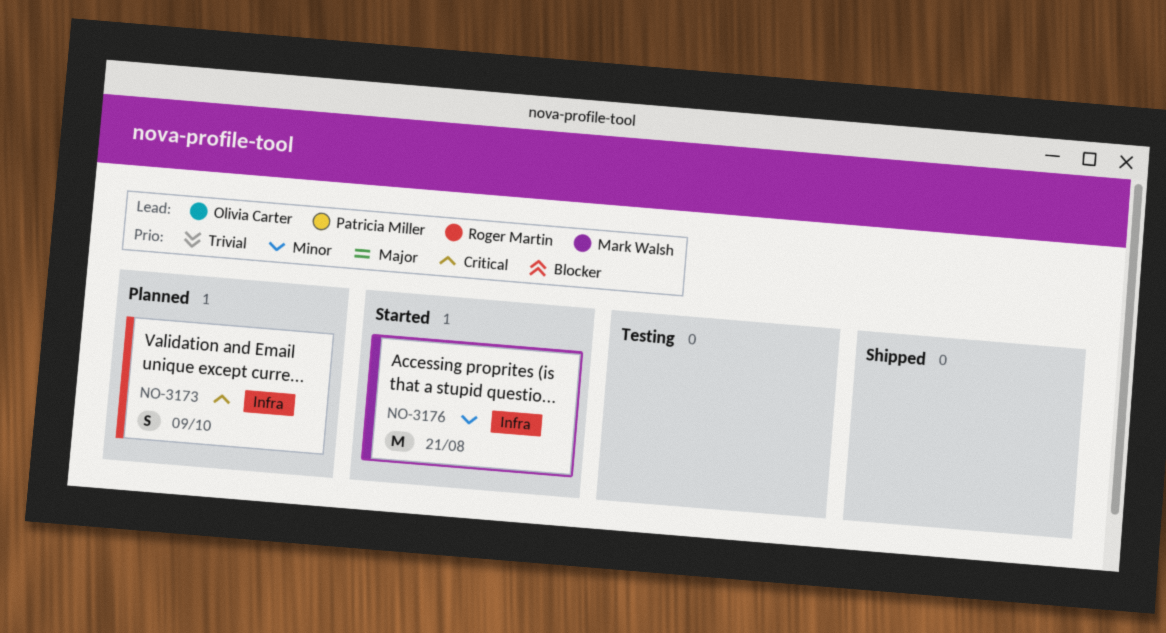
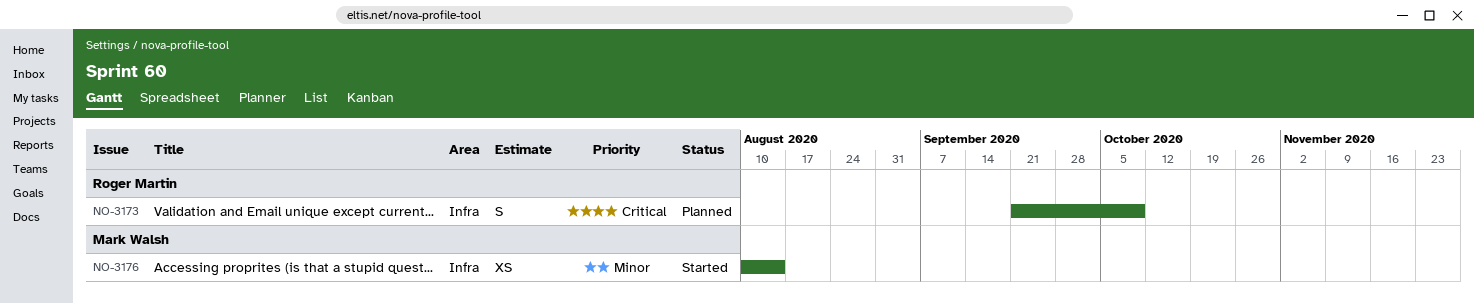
NO-3176, estimate: M -> XS
NO-3176, due: Aug 21 -> Aug 14

